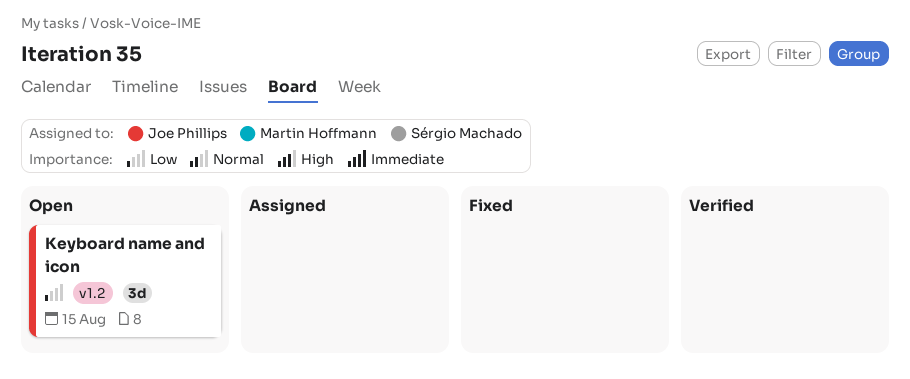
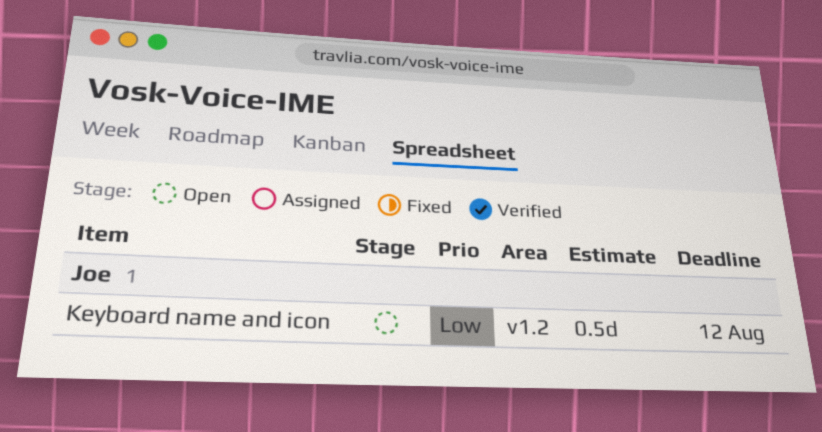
Keyboard name and icon, estimate: 3d -> 0.5d
Keyboard name and icon, due: Aug 15 -> Aug 12

